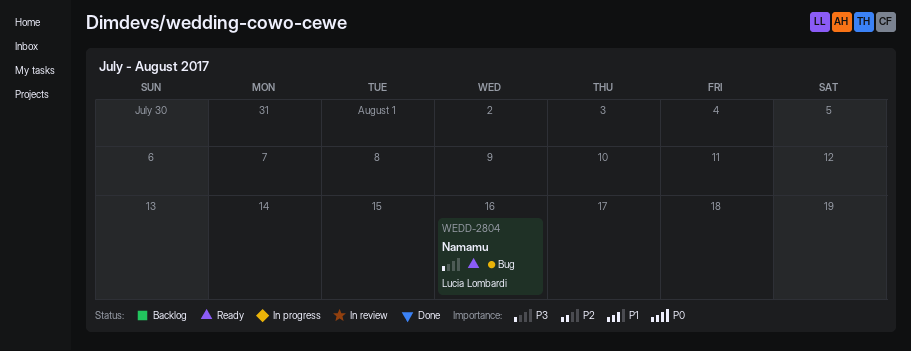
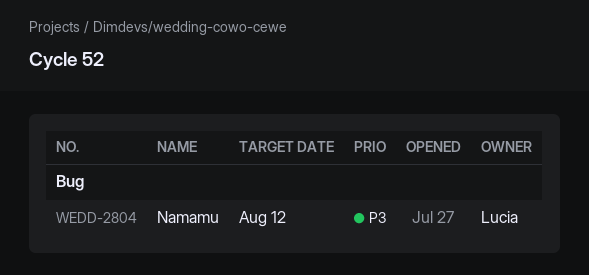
WEDD-2804, due: Aug 16 -> Aug 12

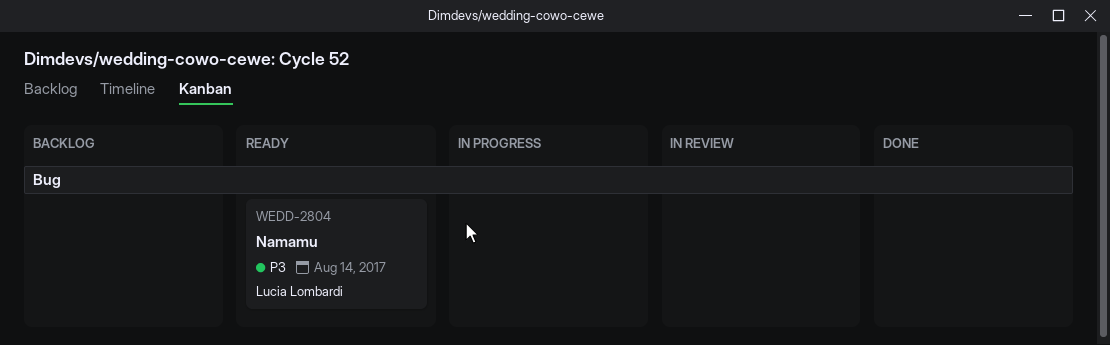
WEDD-2804, due: Aug 12 -> Aug 14

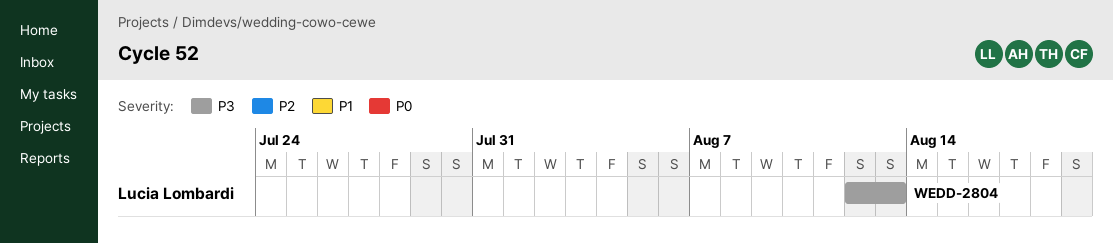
WEDD-2804, due: Aug 14 -> Aug 13

